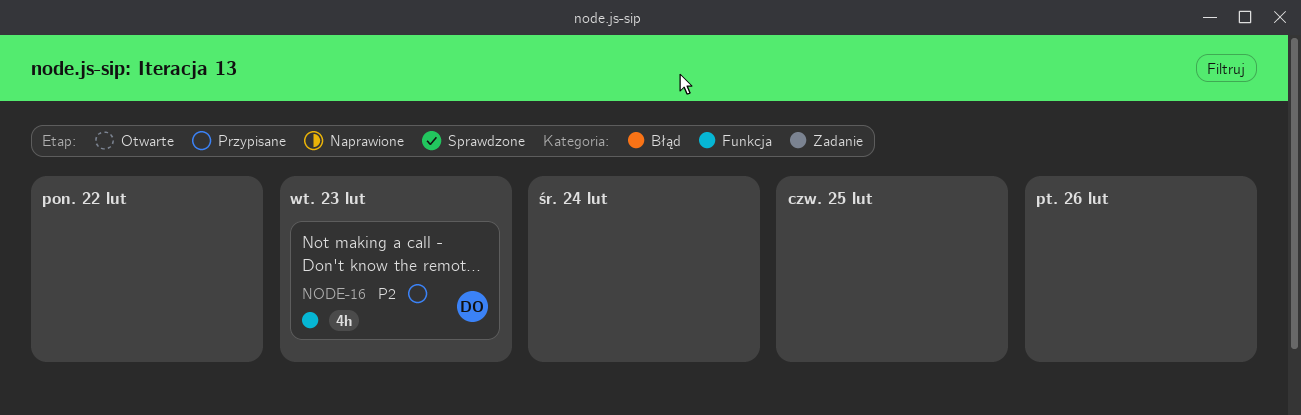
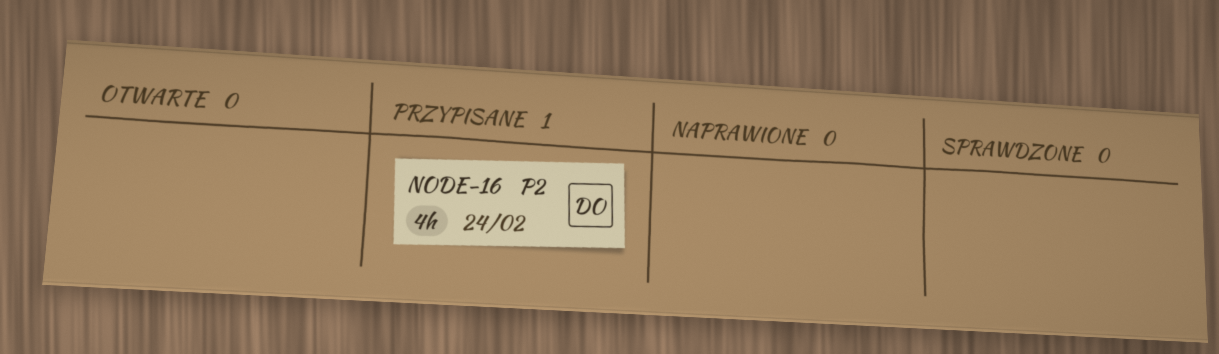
NODE-16, due: Feb 23 -> Feb 24

